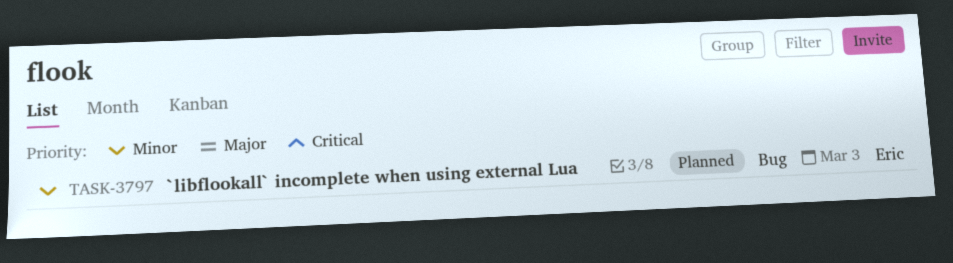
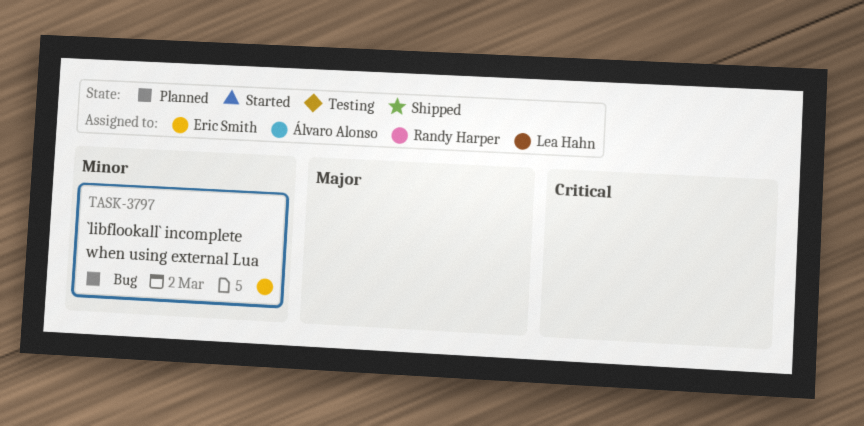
TASK-3797, due: Mar 3 -> Mar 2

